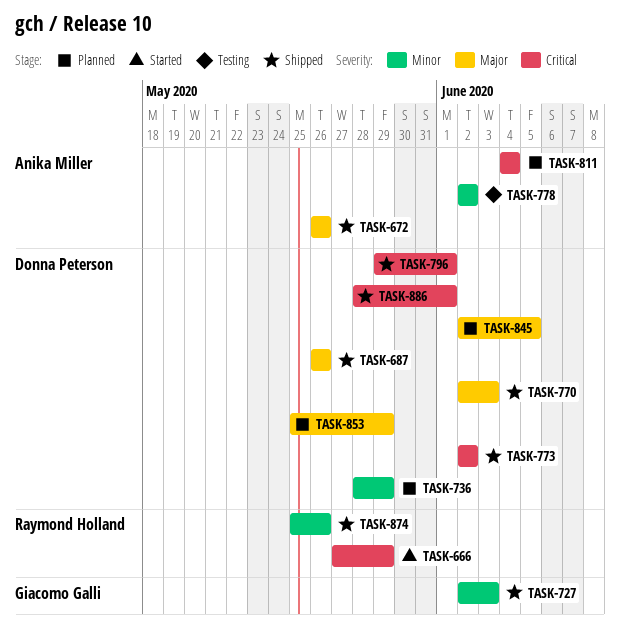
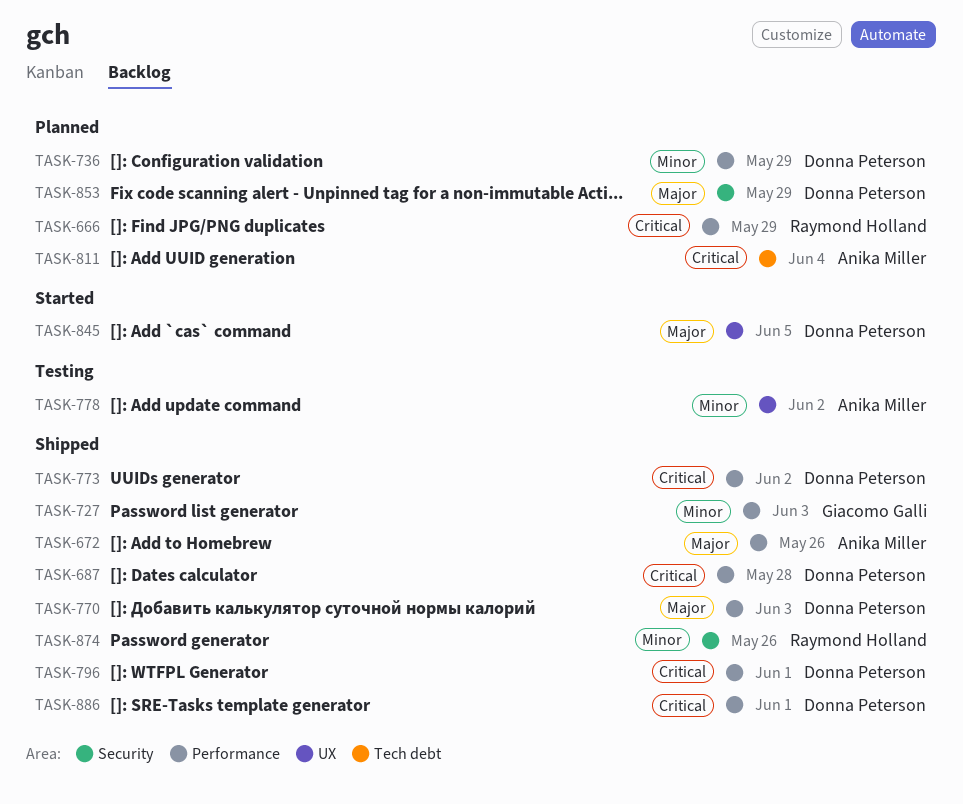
TASK-666, status: Started -> Planned
TASK-687, priority: Major -> Critical
TASK-687, due: May 26 -> May 28
TASK-845, status: Planned -> Started

